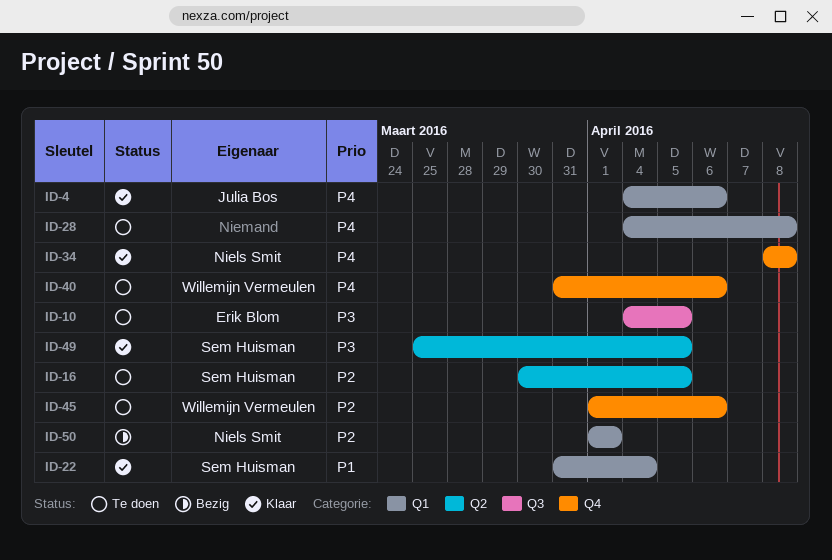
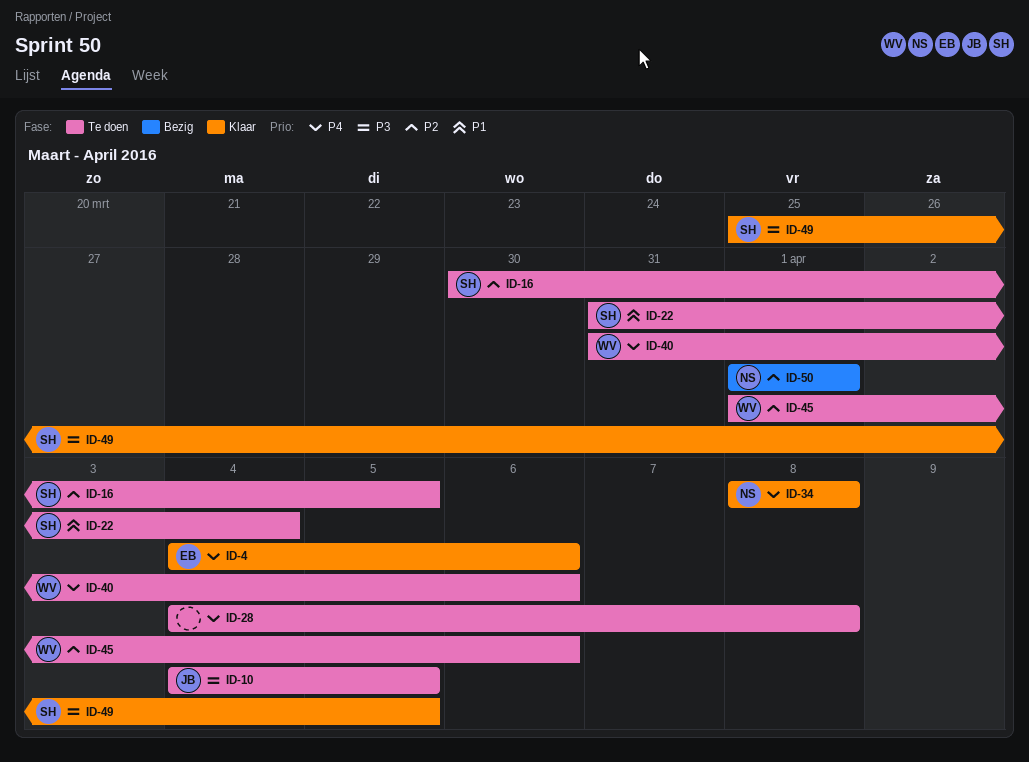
ID-4, owner: Julia Bos -> Erik Blom
ID-10, owner: Erik Blom -> Julia Bos
ID-22, status: Klaar -> Te doen

